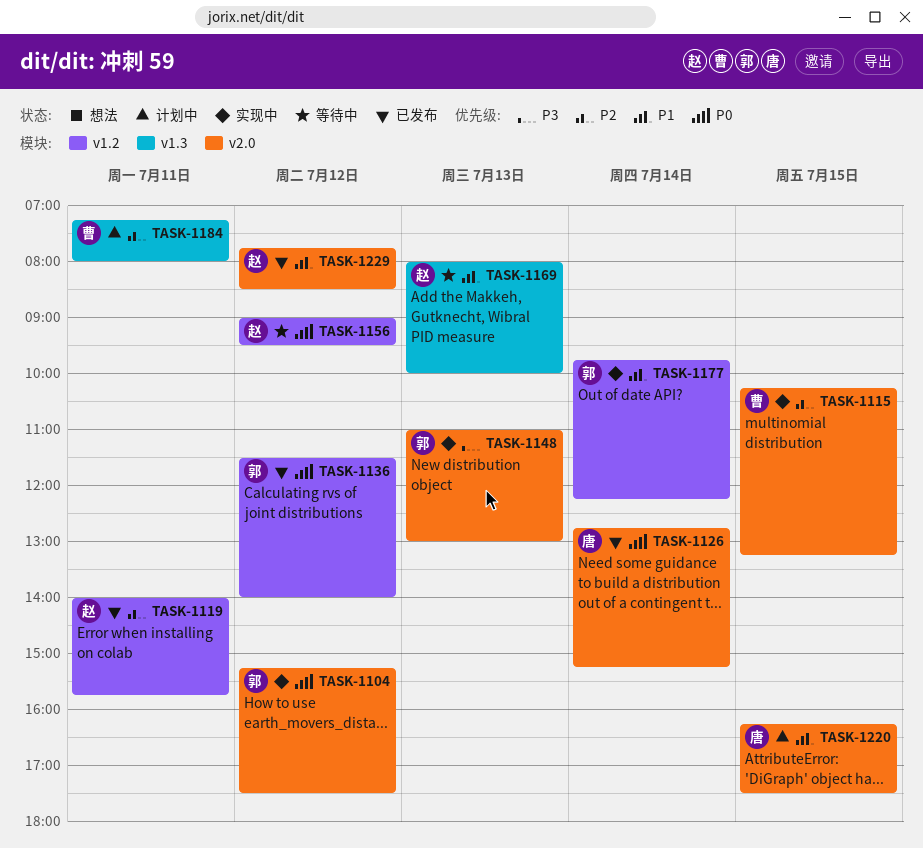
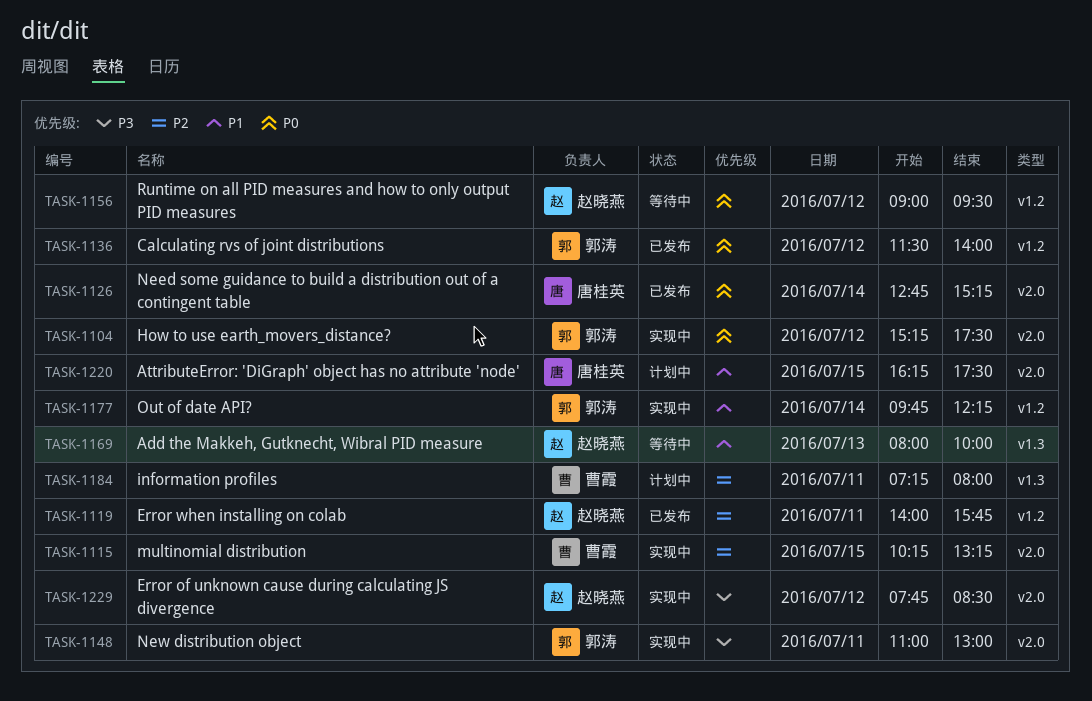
TASK-1148, day: Jul 13 -> Jul 11
TASK-1229, status: 已发布 -> 实现中
TASK-1229, priority: P1 -> P3

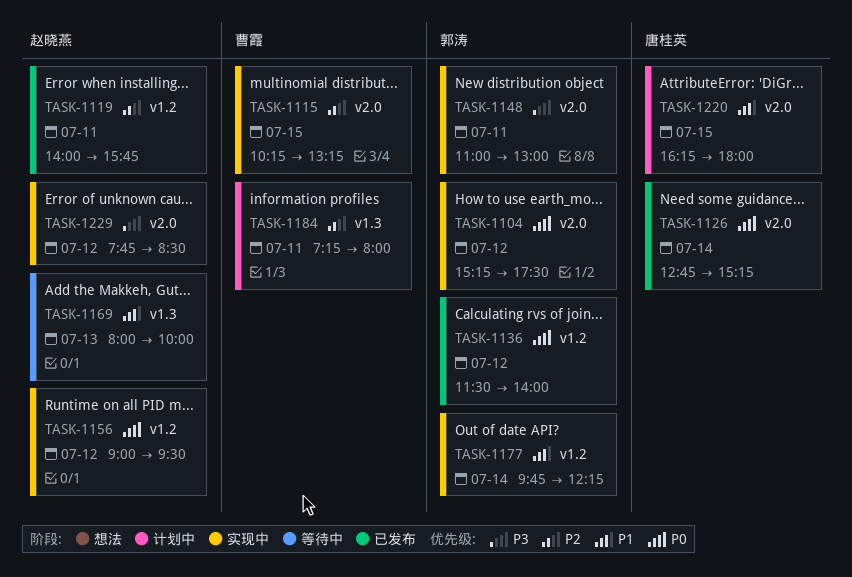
TASK-1156, status: 等待中 -> 实现中
TASK-1220, ends: 17:30 -> 18:00

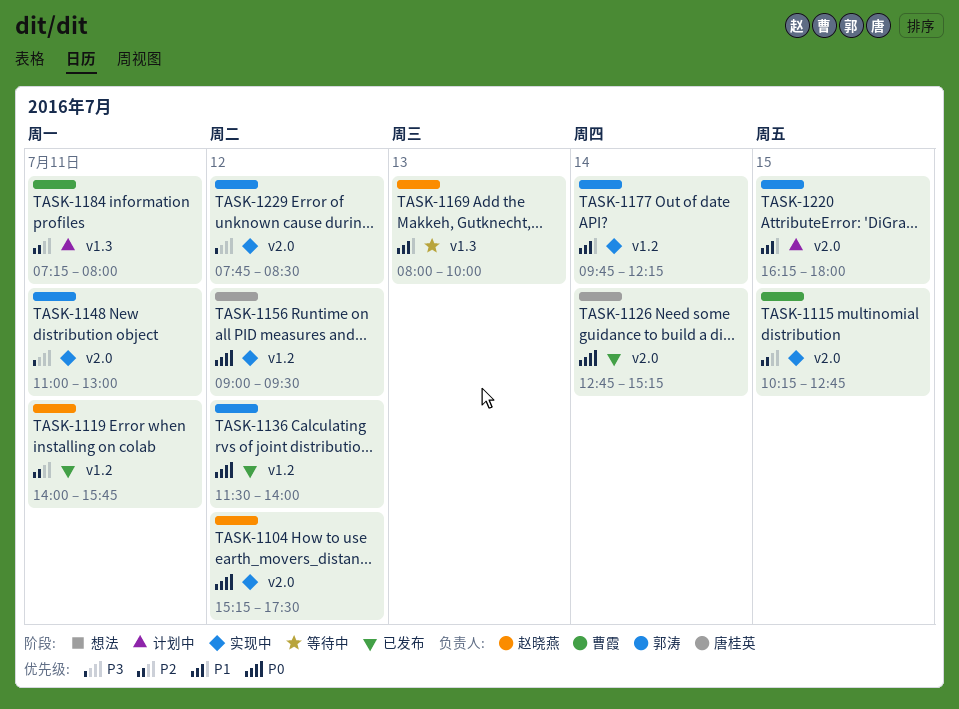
TASK-1104, owner: 郭涛 -> 赵晓燕
TASK-1115, ends: 13:15 -> 12:45
TASK-1156, owner: 赵晓燕 -> 唐桂英
TASK-1220, owner: 唐桂英 -> 郭涛
TASK-1229, owner: 赵晓燕 -> 郭涛

